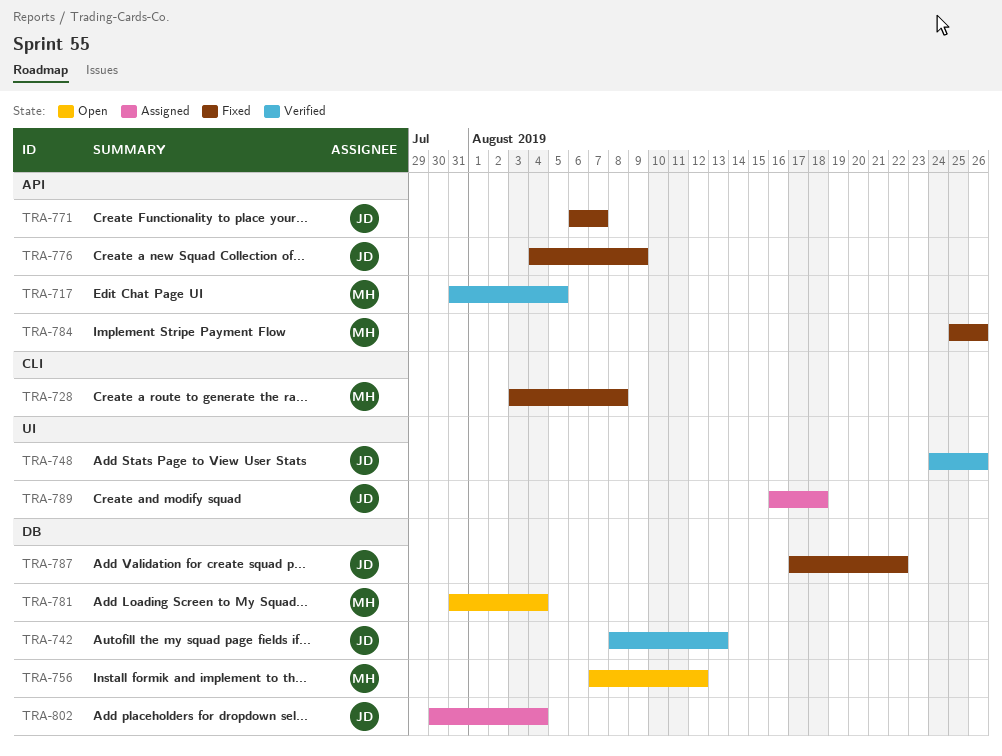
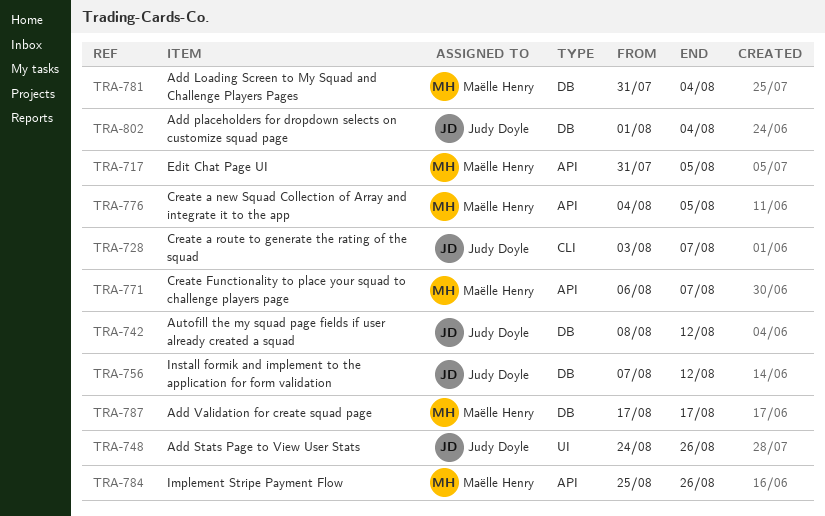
TRA-728, owner: Maëlle Henry -> Judy Doyle
TRA-728, due: Aug 8 -> Aug 7
TRA-742, due: Aug 13 -> Aug 12
TRA-756, owner: Maëlle Henry -> Judy Doyle
TRA-771, owner: Judy Doyle -> Maëlle Henry
TRA-776, owner: Judy Doyle -> Maëlle Henry
TRA-776, due: Aug 9 -> Aug 5
TRA-787, owner: Judy Doyle -> Maëlle Henry
TRA-787, due: Aug 22 -> Aug 17
TRA-789: present -> none
TRA-802, start: Jul 30 -> Aug 1

